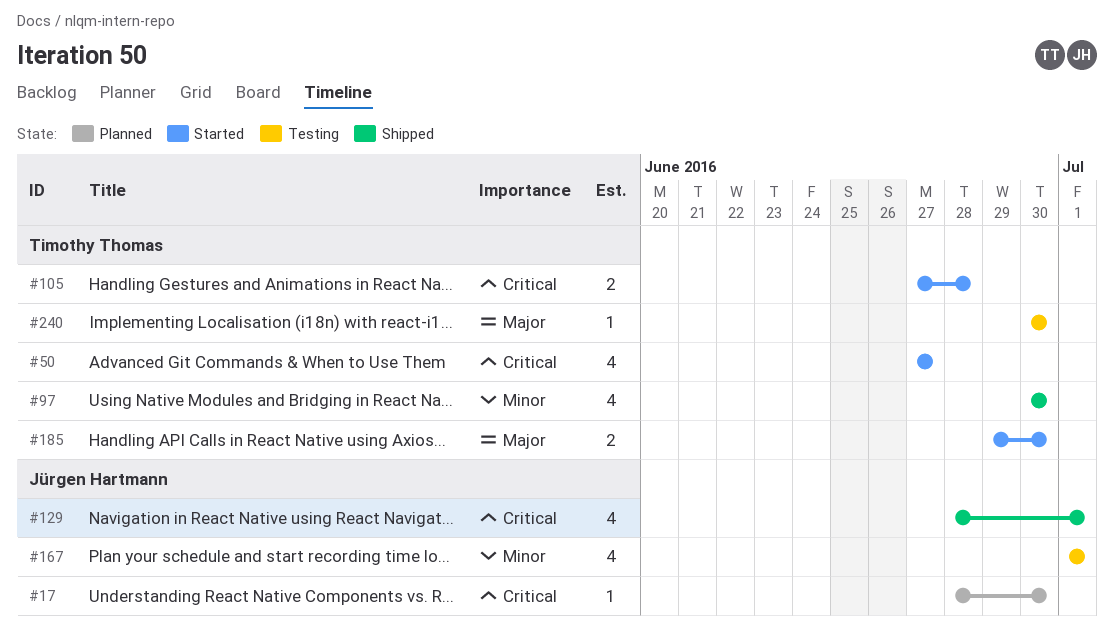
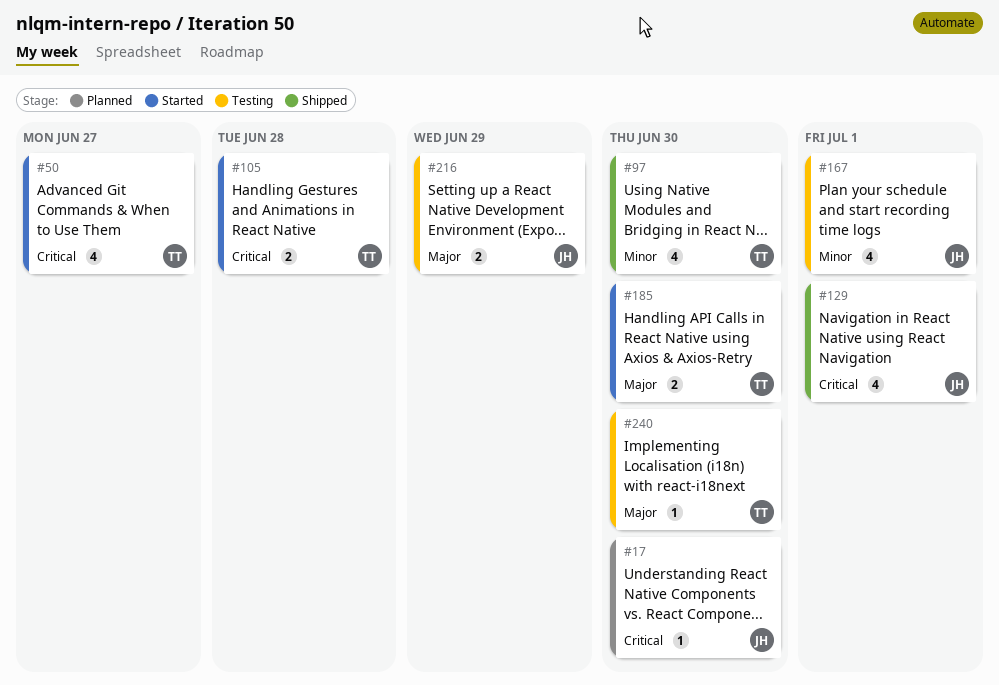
#216: none -> present

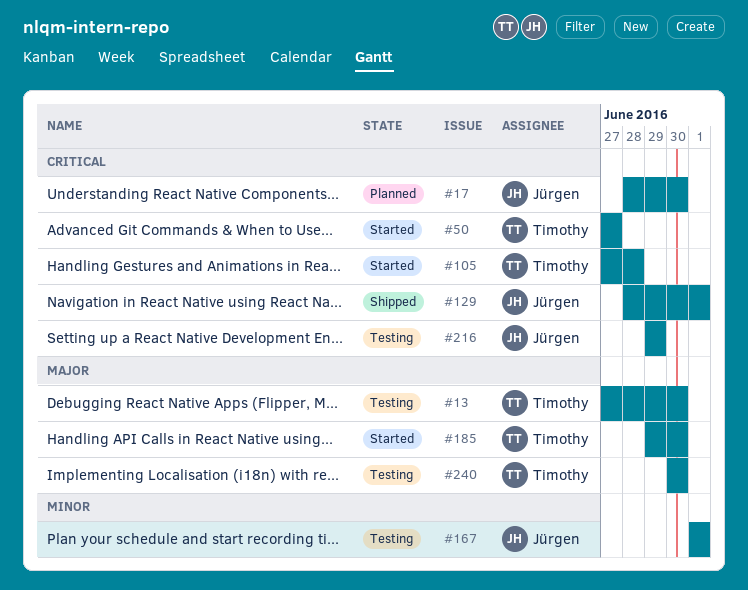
#13: none -> present
#97: present -> none
#216, priority: Major -> Critical

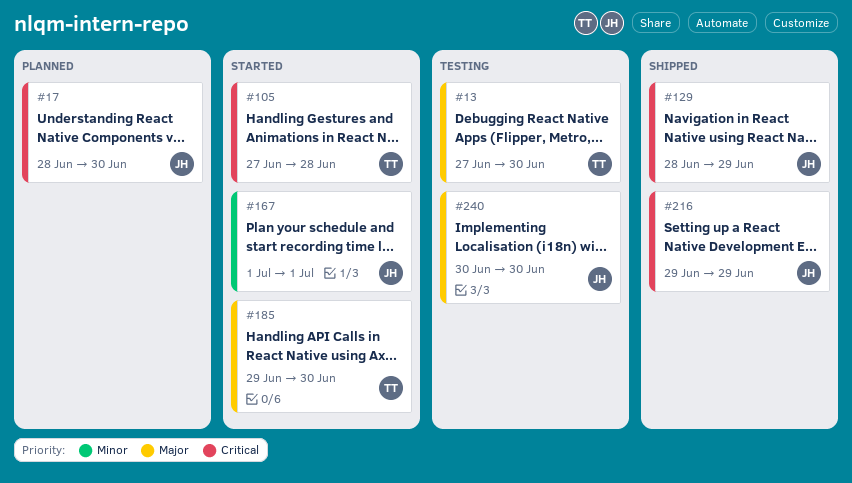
#50: present -> none
#129, due: Jul 1 -> Jun 29
#167, status: Testing -> Started
#216, status: Testing -> Shipped
#240, owner: Timothy -> Jürgen

